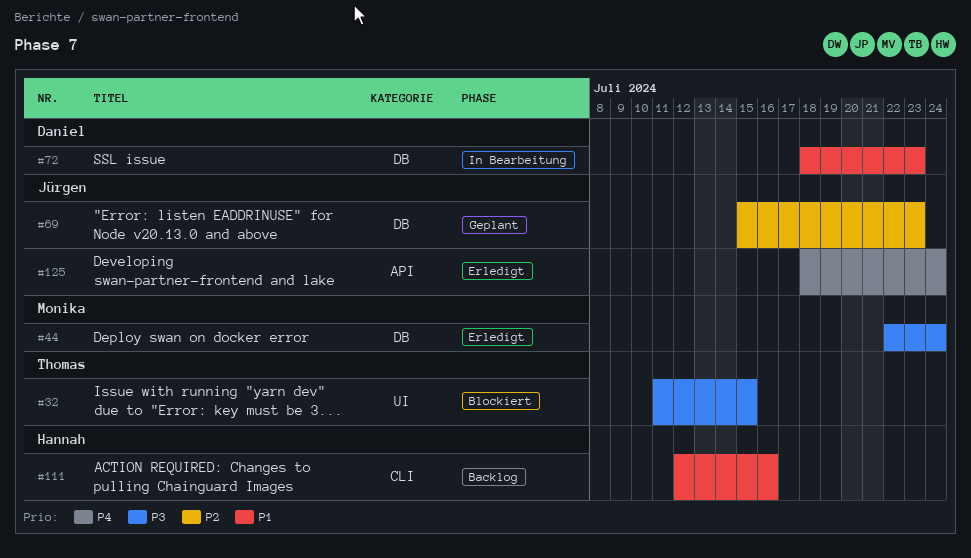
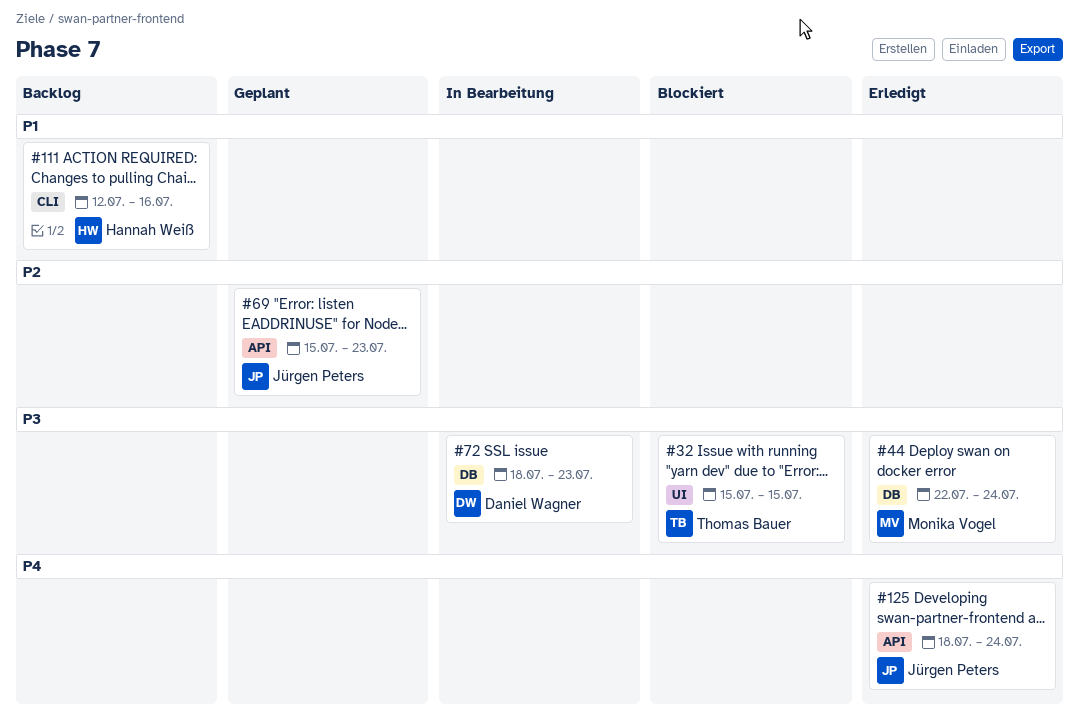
#32, start: Jul 11 -> Jul 15
#69, label: DB -> API
#72, priority: P1 -> P3

